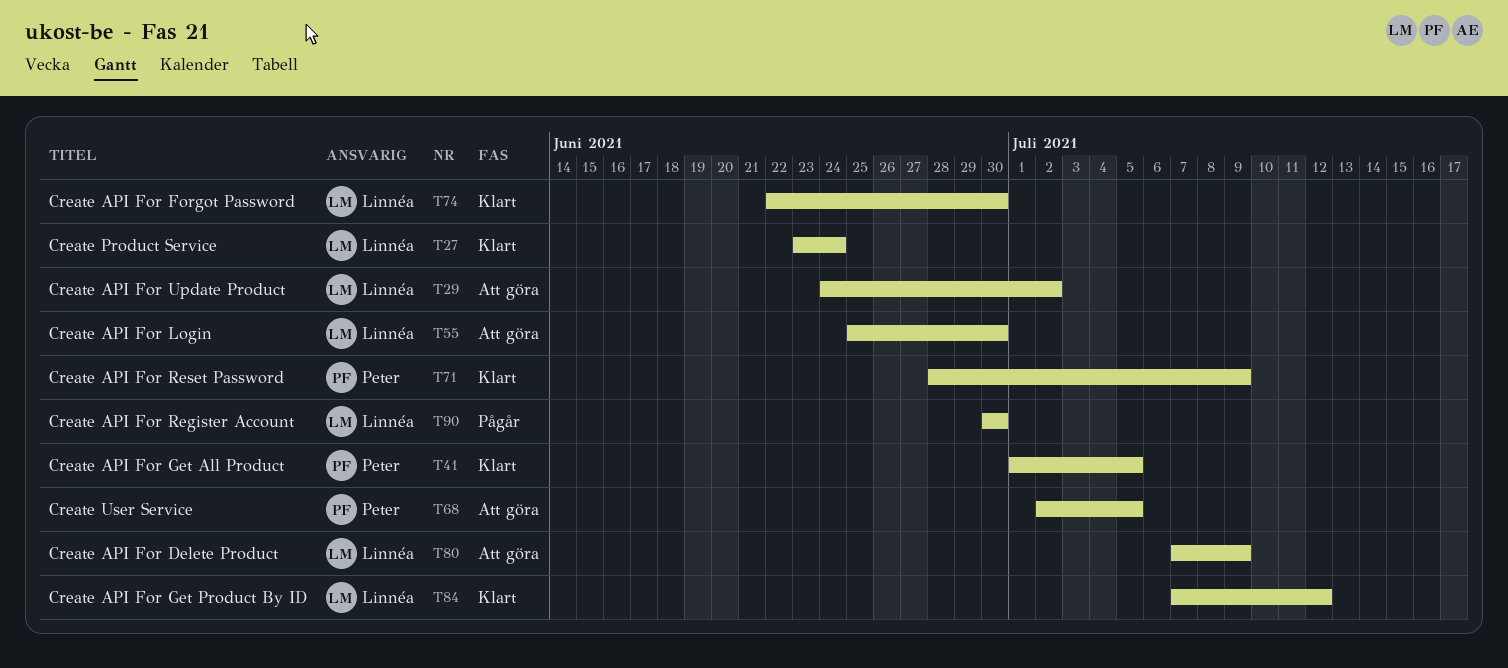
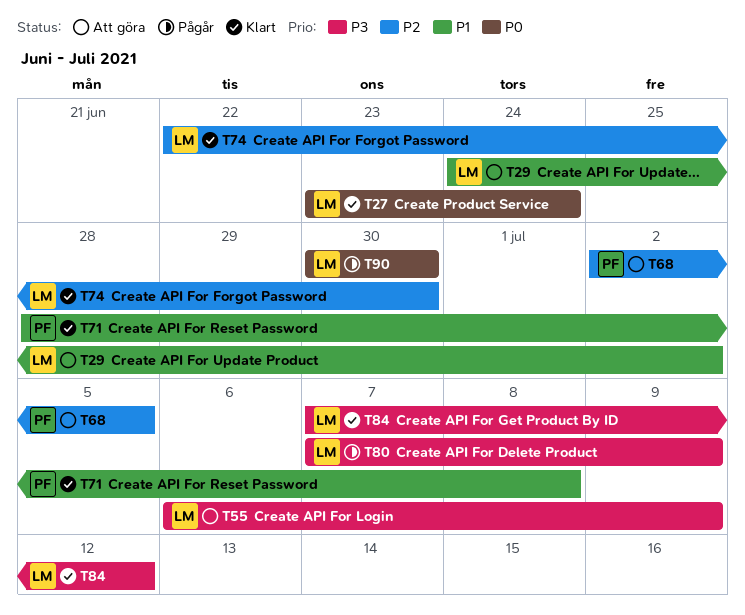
T41: present -> none
T55, start: Jun 25 -> Jul 6
T55, due: Jun 30 -> Jul 9
T71, due: Jul 9 -> Jul 8
T80, status: Att göra -> Pågår

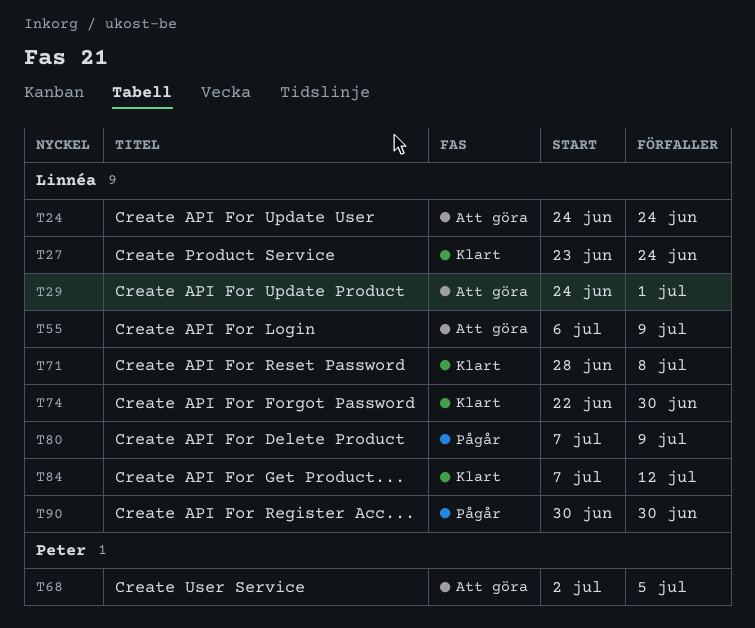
T24: none -> present
T29, due: Jul 2 -> Jul 1
T71, owner: Peter -> Linnéa

